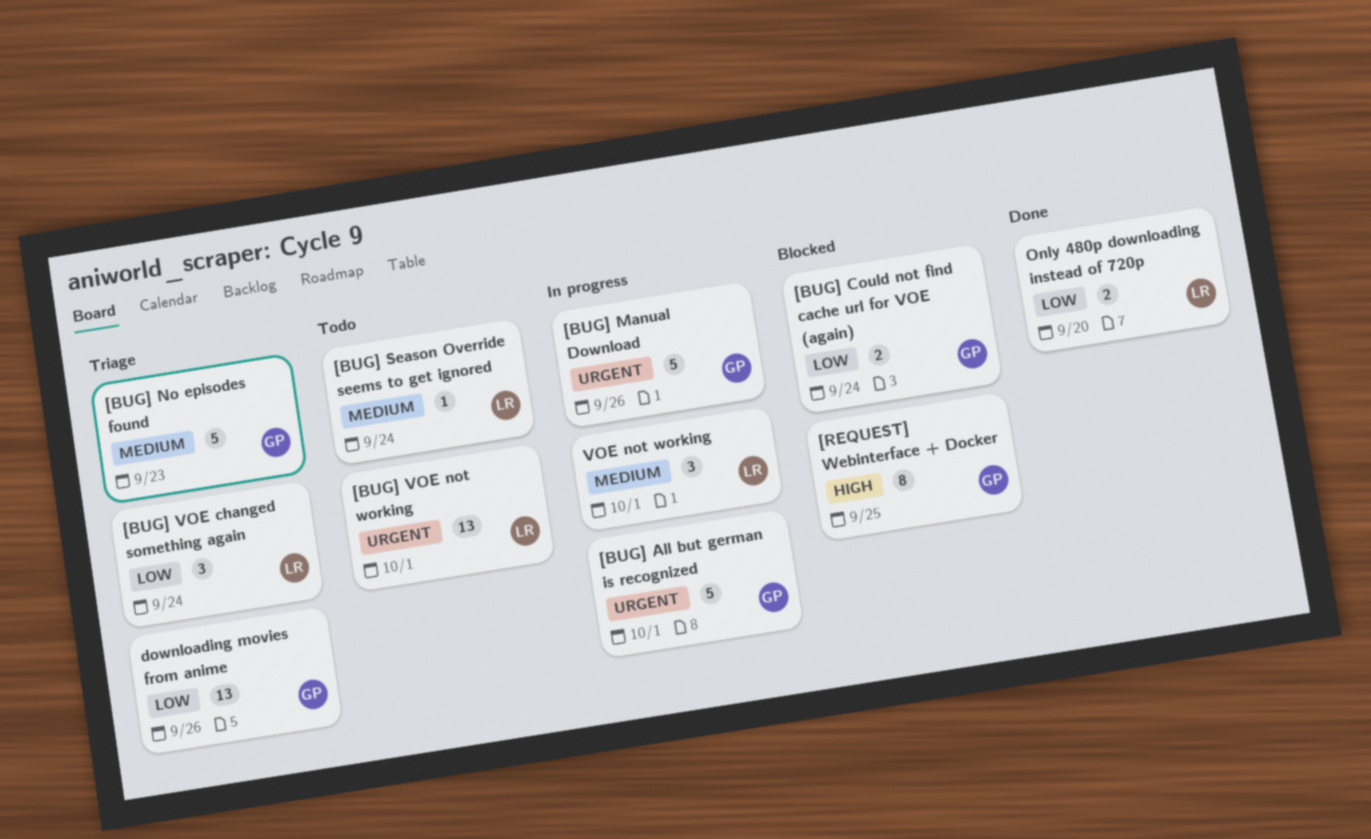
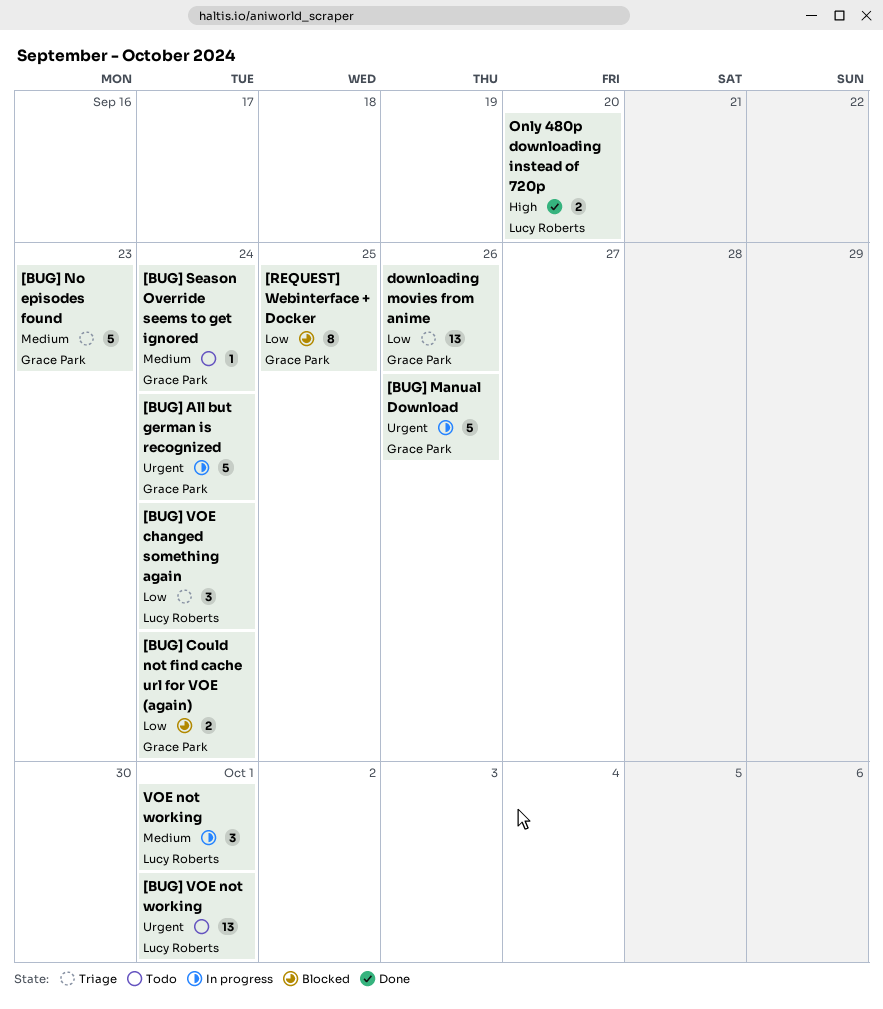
[BUG] All but german is recognized, due: Oct 1 -> Sep 24
[BUG] Season Override seems to get ignored, owner: Lucy Roberts -> Grace Park
[REQUEST] Webinterface + Docker, priority: High -> Low
Only 480p downloading instead of 720p, priority: Low -> High

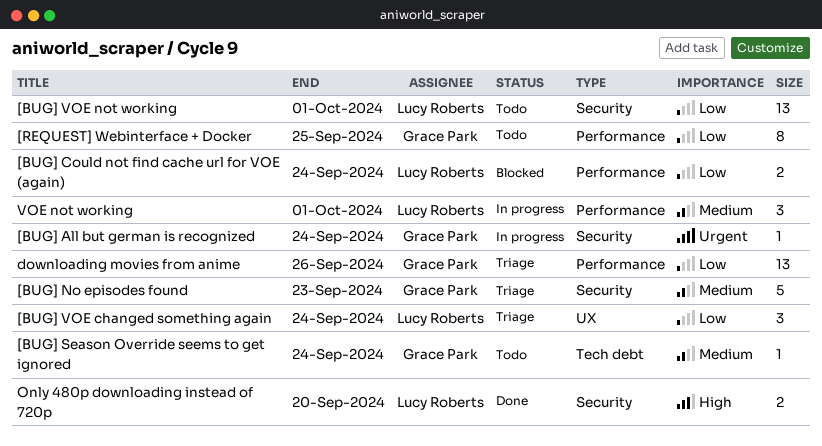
[BUG] All but german is recognized, estimate: 5 -> 1
[BUG] Could not find cache url for VOE (again), owner: Grace Park -> Lucy Roberts
[BUG] Manual Download: present -> none
[BUG] VOE not working, priority: Urgent -> Low
[REQUEST] Webinterface + Docker, status: Blocked -> Todo

